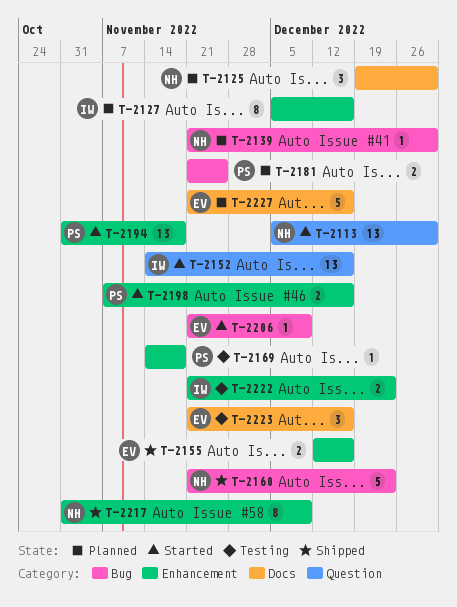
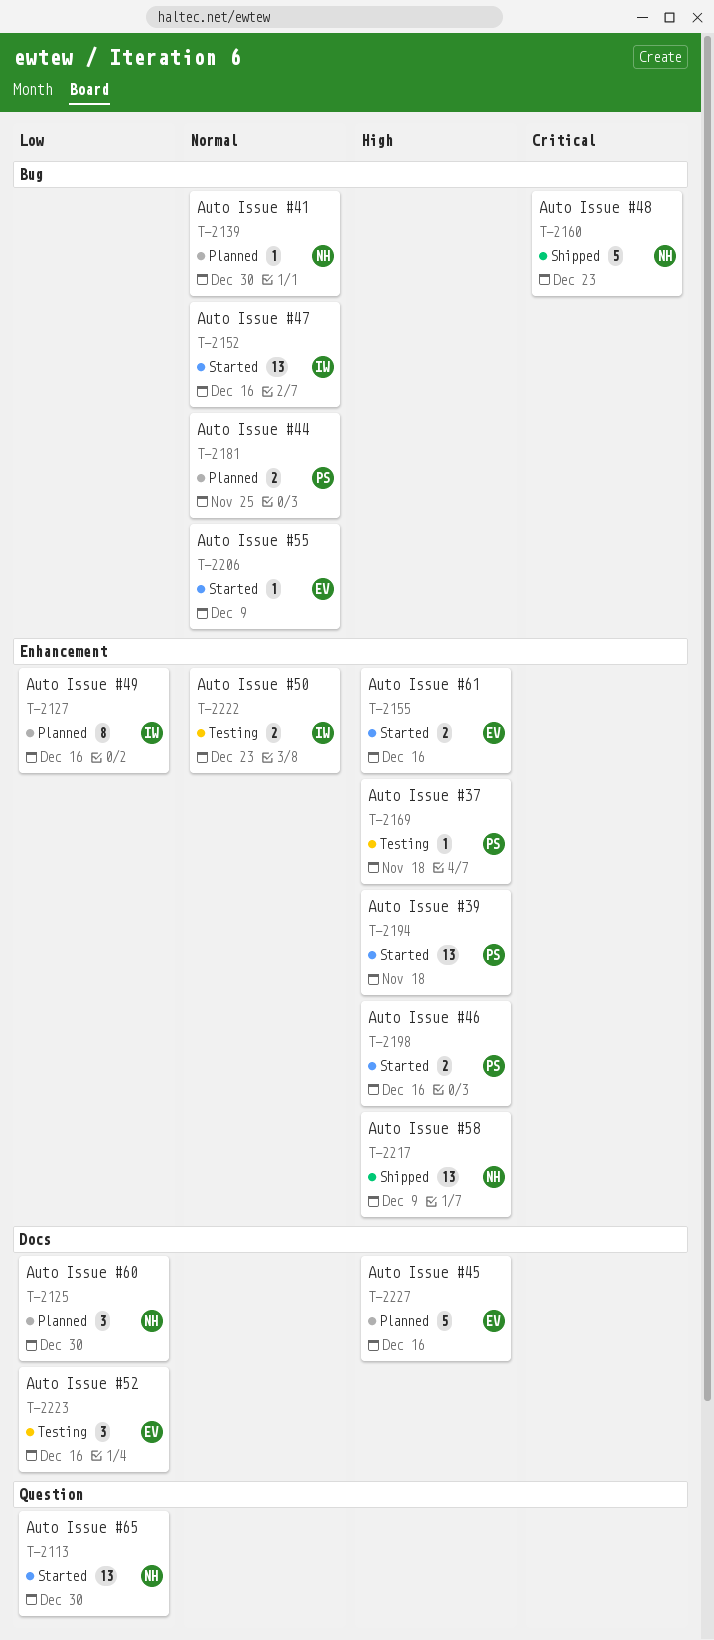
T-2152, label: Question -> Bug
T-2155, status: Shipped -> Started
T-2217, estimate: 8 -> 13

